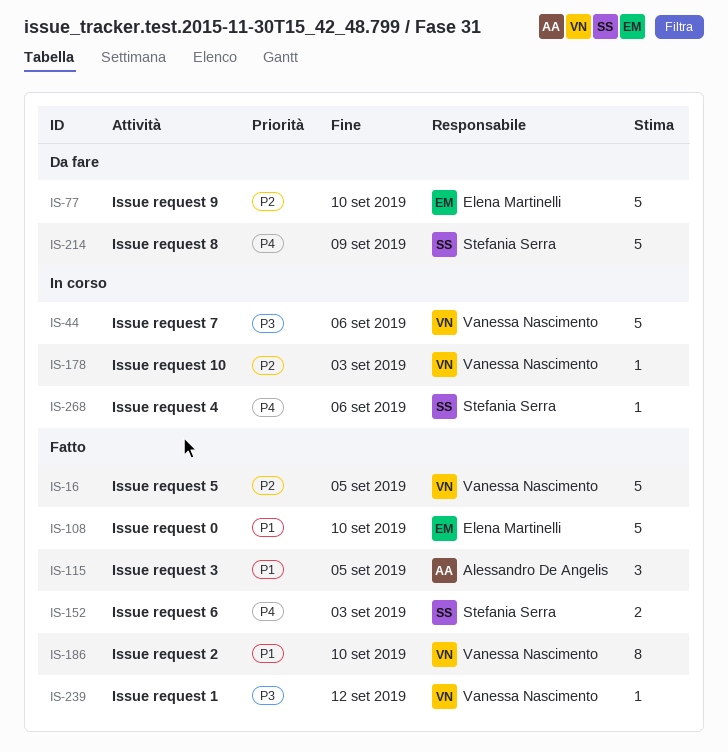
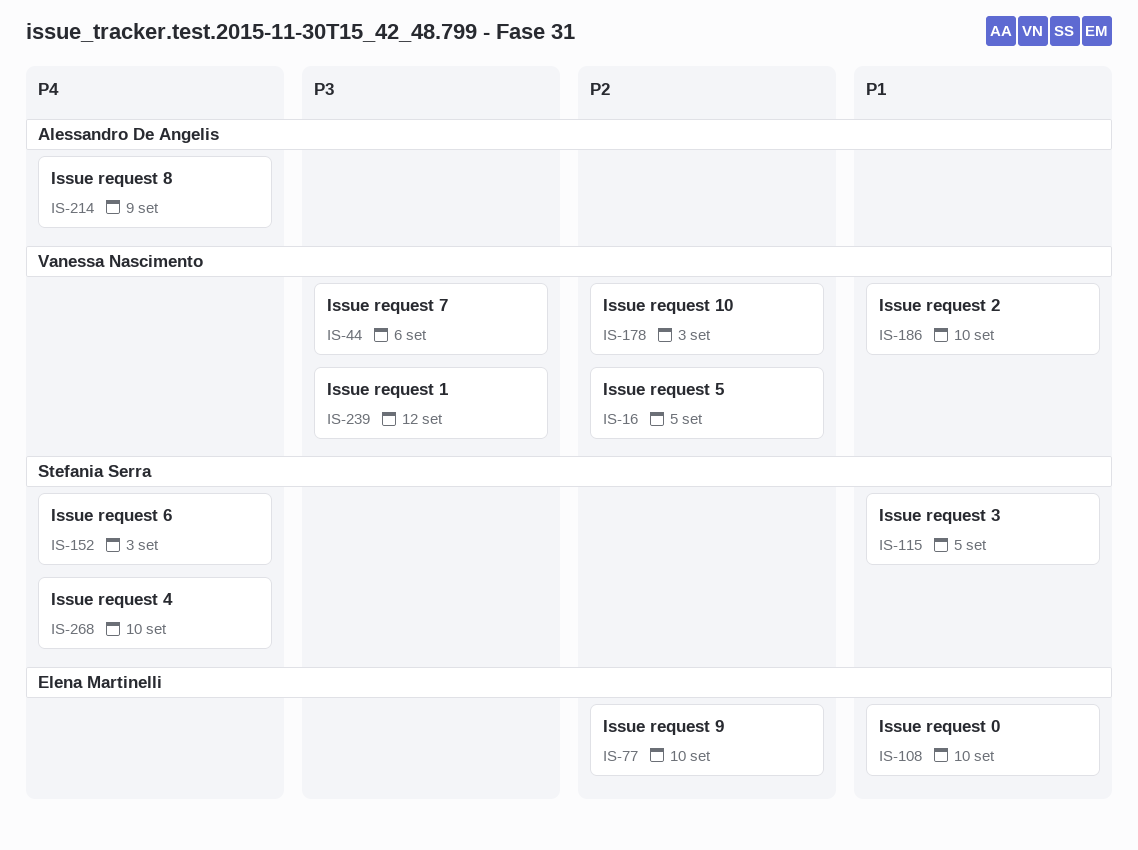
IS-115, owner: Alessandro De Angelis -> Stefania Serra
IS-214, owner: Stefania Serra -> Alessandro De Angelis
IS-268, due: Sep 6 -> Sep 10

